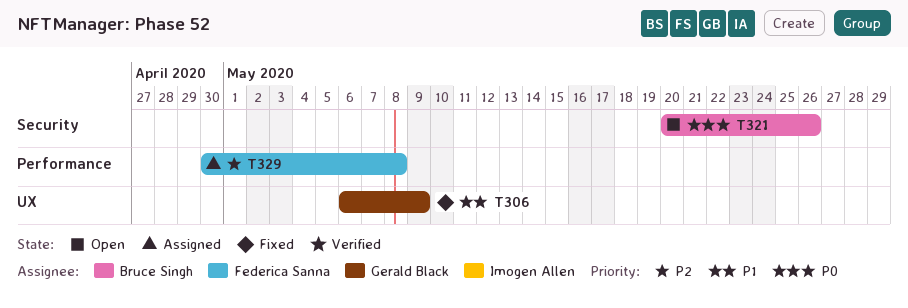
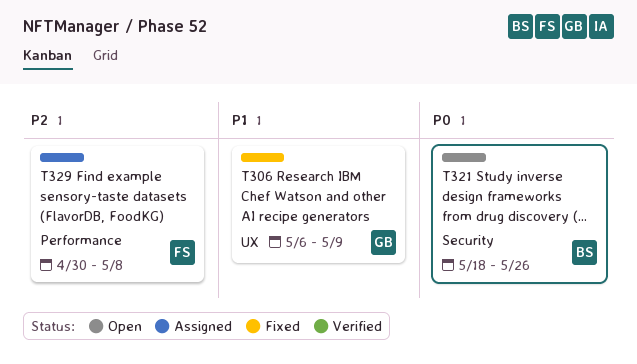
T321, start: May 20 -> May 18

